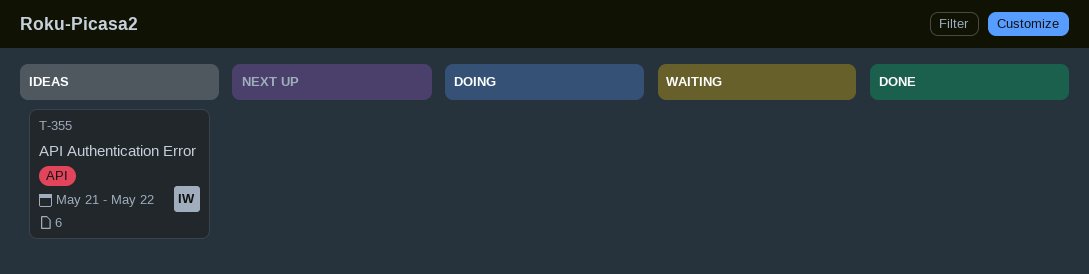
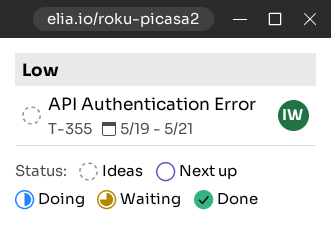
T-355, start: May 21 -> May 19
T-355, due: May 22 -> May 21

